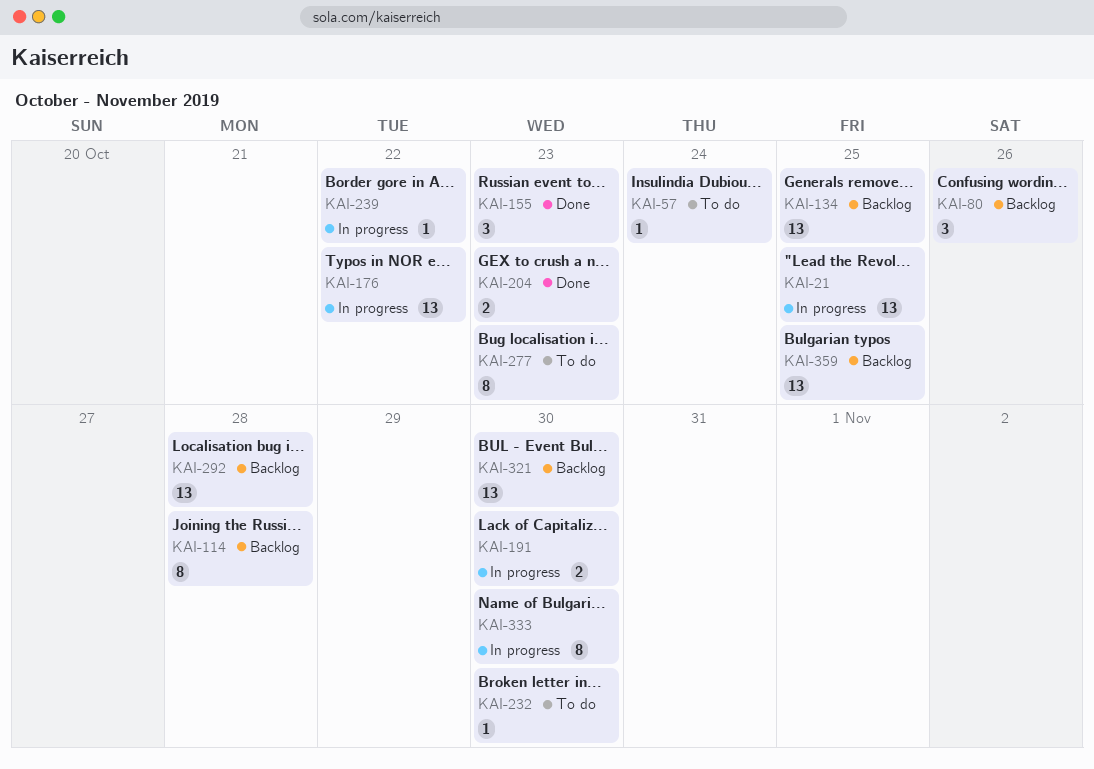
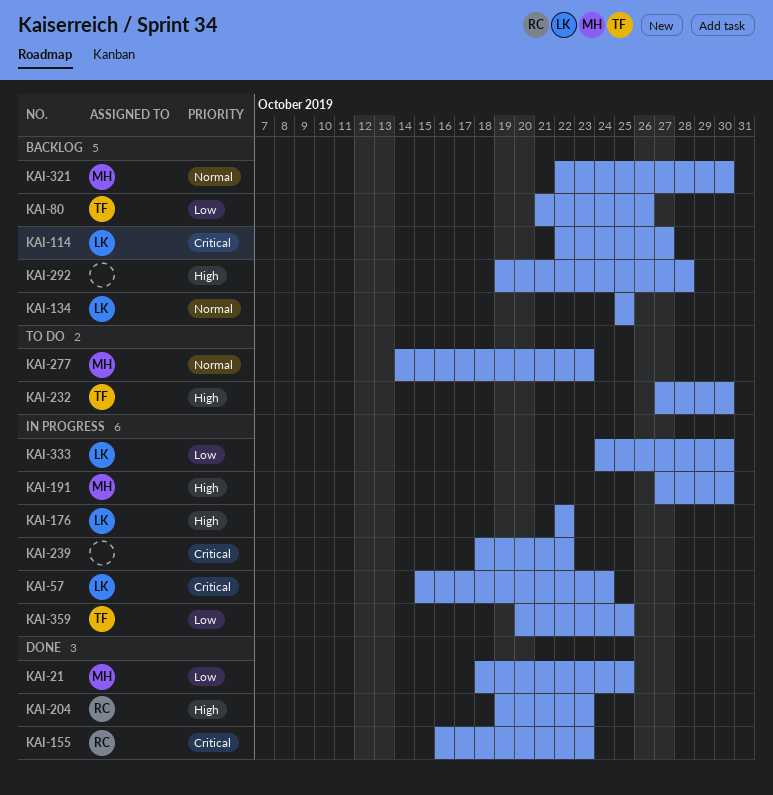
KAI-21, status: In progress -> Done
KAI-57, status: To do -> In progress
KAI-114, due: Oct 28 -> Oct 27
KAI-359, status: Backlog -> In progress

